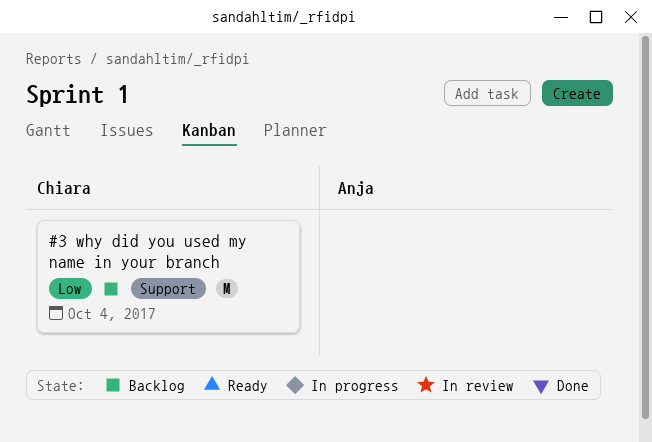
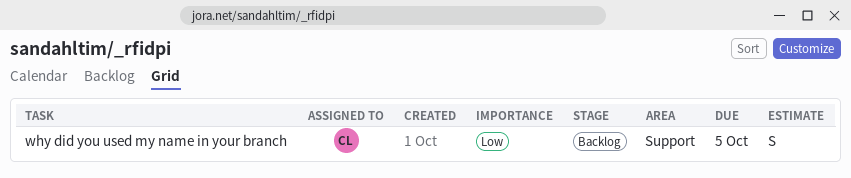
why did you used my name in your branch, estimate: M -> S
why did you used my name in your branch, due: Oct 4 -> Oct 5

